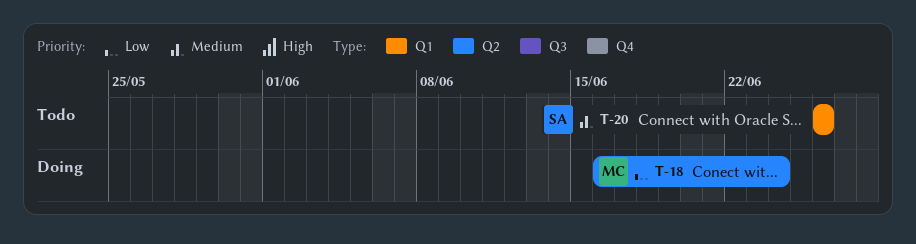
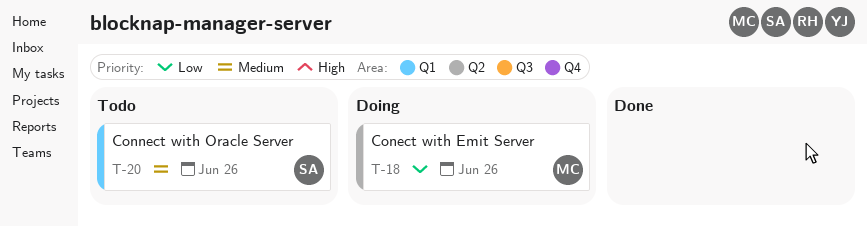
T-18, due: Jun 24 -> Jun 26

